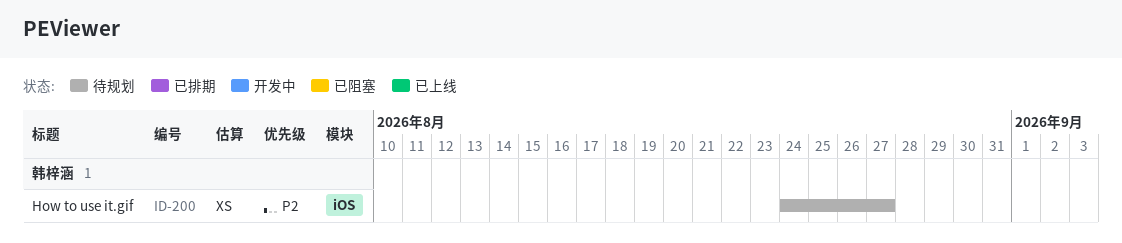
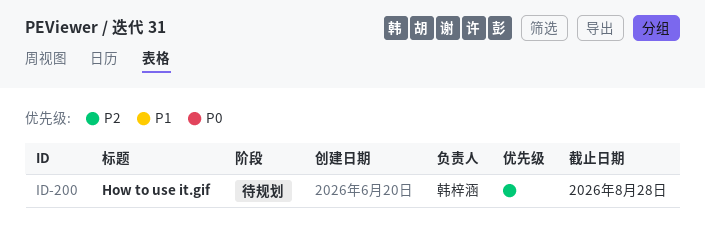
ID-200, due: Aug 27 -> Aug 28

